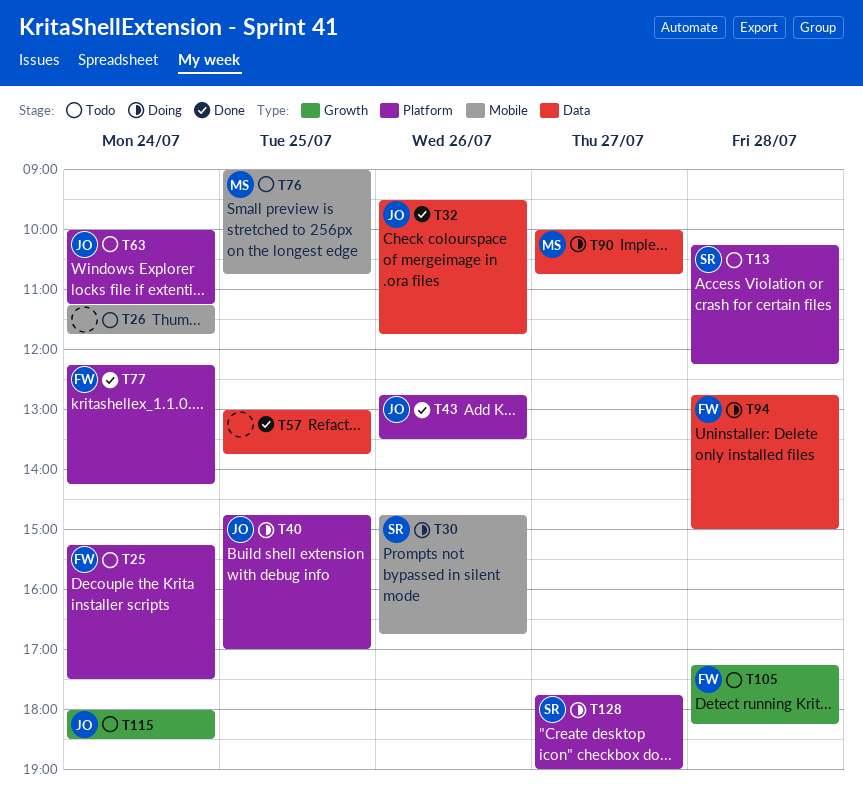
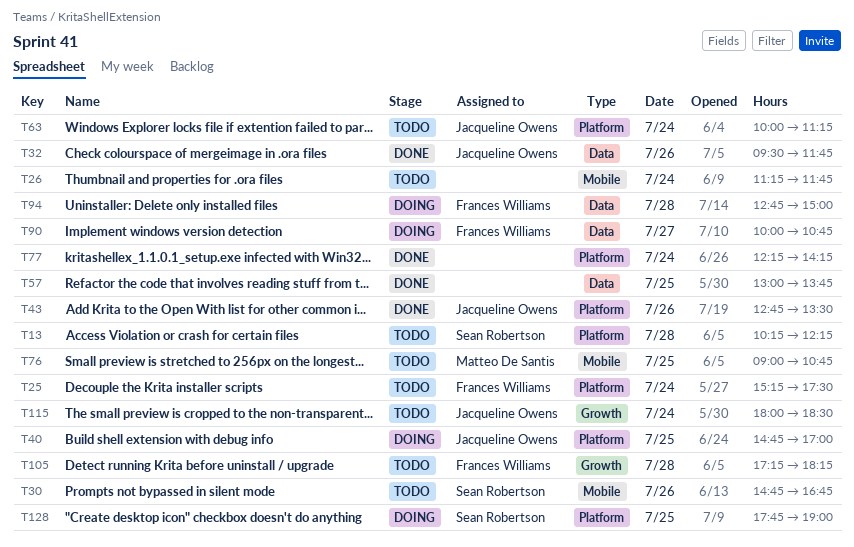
T30, status: Doing -> Todo
T77, owner: Frances Williams -> none
T90, owner: Matteo De Santis -> Frances Williams
T128, day: Jul 27 -> Jul 25

